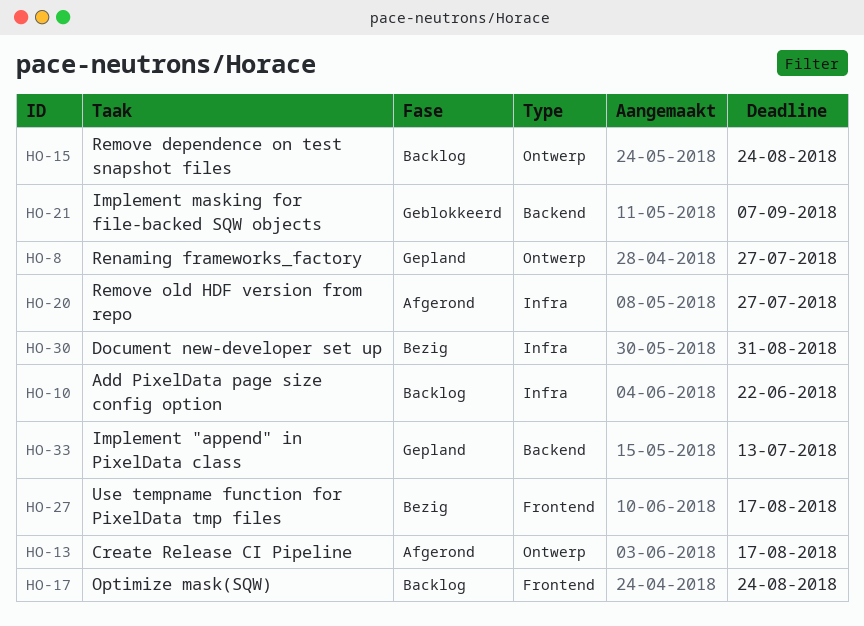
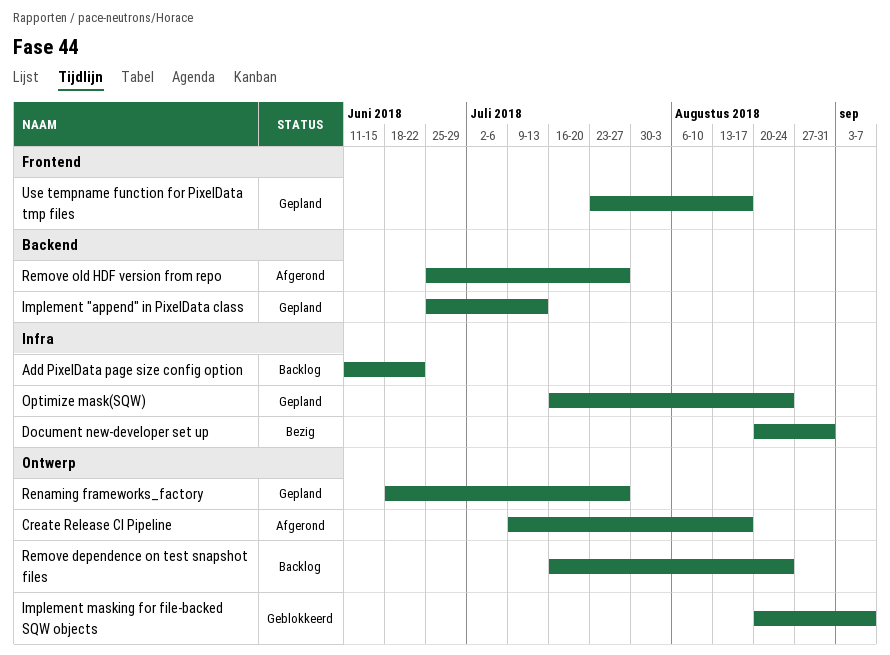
Implement masking for file-backed SQW objects, label: Backend -> Ontwerp
Optimize mask(SQW), status: Backlog -> Gepland
Optimize mask(SQW), label: Frontend -> Infra
Remove old HDF version from repo, label: Infra -> Backend
Use tempname function for PixelData tmp files, status: Bezig -> Gepland

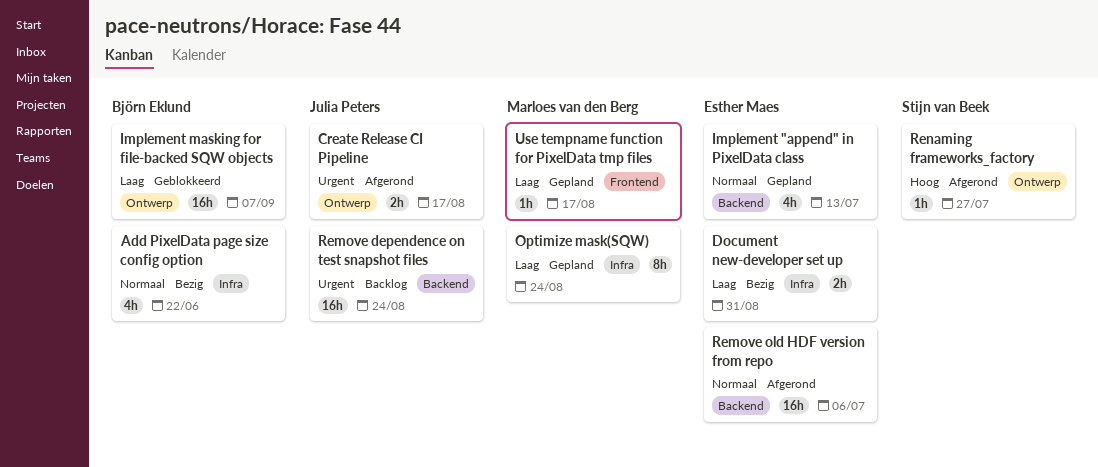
Add PixelData page size config option, status: Backlog -> Bezig
Remove dependence on test snapshot files, label: Ontwerp -> Backend
Remove old HDF version from repo, due: Jul 27 -> Jul 6
Renaming frameworks_factory, status: Gepland -> Afgerond

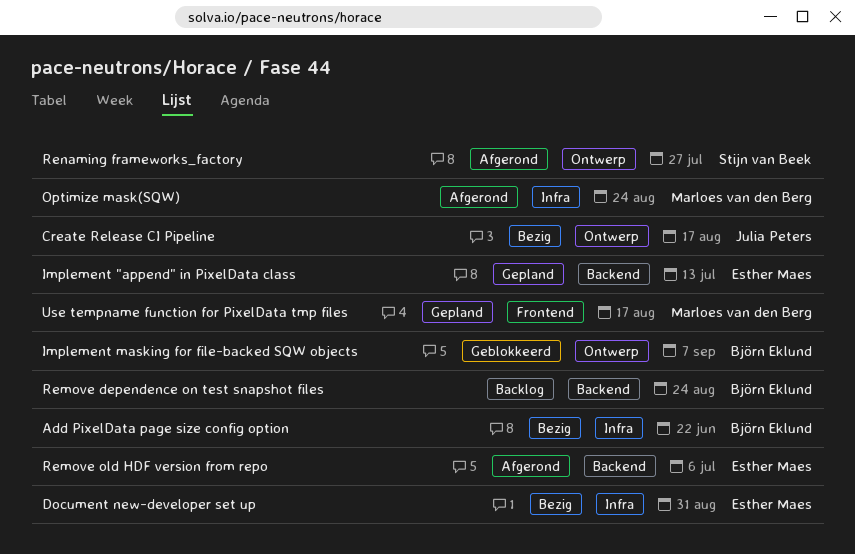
Create Release CI Pipeline, status: Afgerond -> Bezig
Optimize mask(SQW), status: Gepland -> Afgerond
Remove dependence on test snapshot files, owner: Julia Peters -> Björn Eklund

